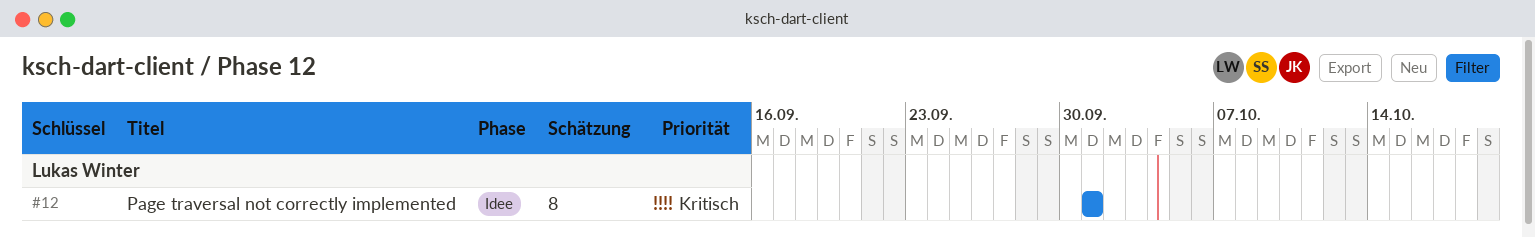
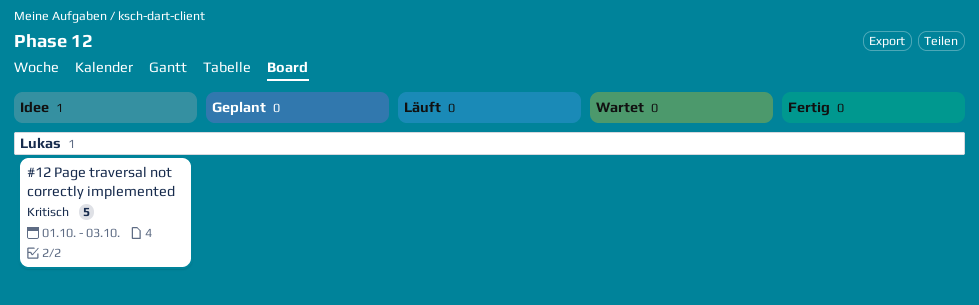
#12, estimate: 8 -> 5
#12, due: Oct 1 -> Oct 3

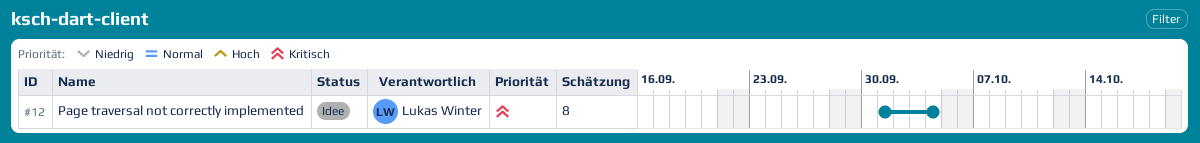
#12, estimate: 5 -> 8
#12, due: Oct 3 -> Oct 4

